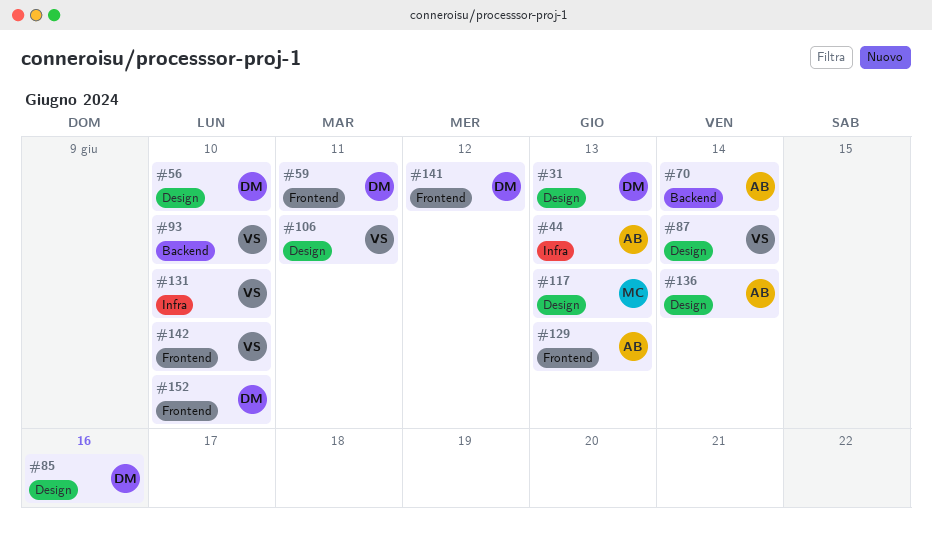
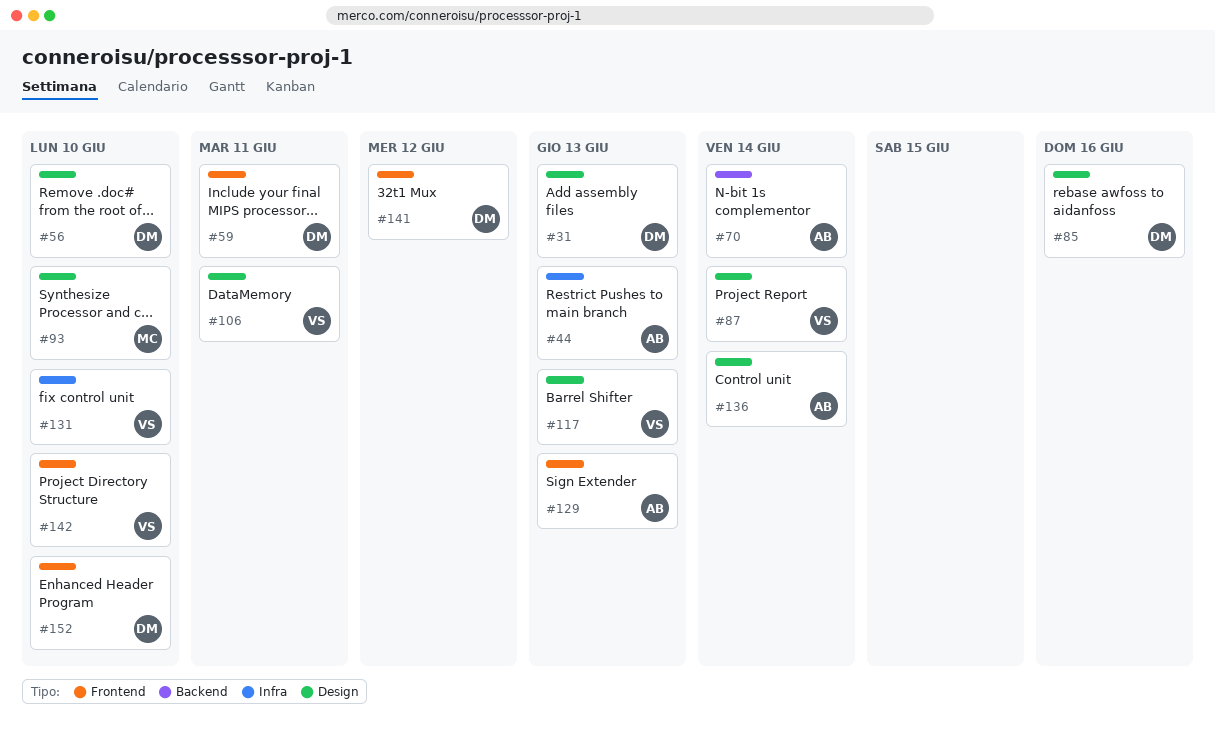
#93, owner: VS -> MC
#93, label: Backend -> Design
#117, owner: MC -> VS

